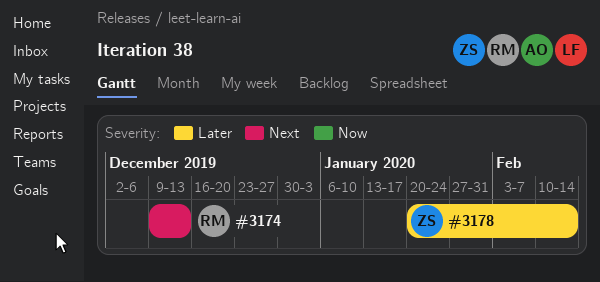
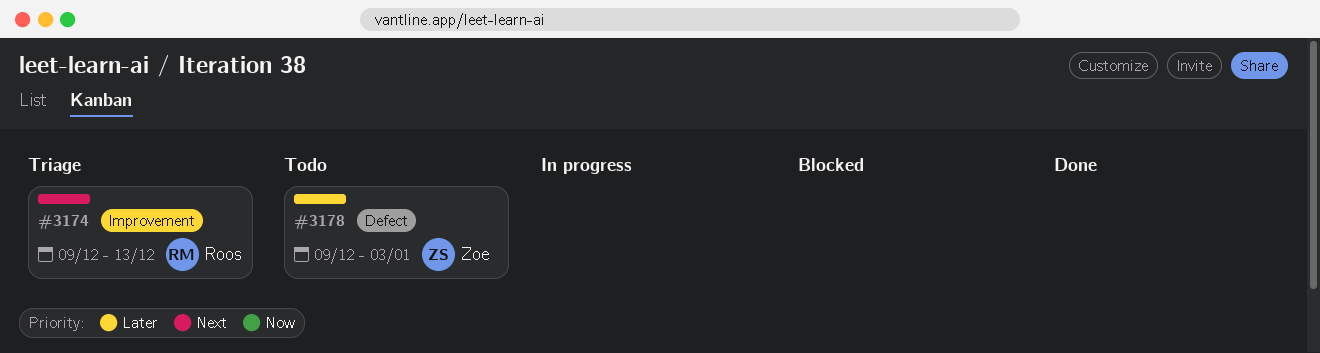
#3178, start: Jan 20 -> Dec 9
#3178, due: Feb 14 -> Jan 3

